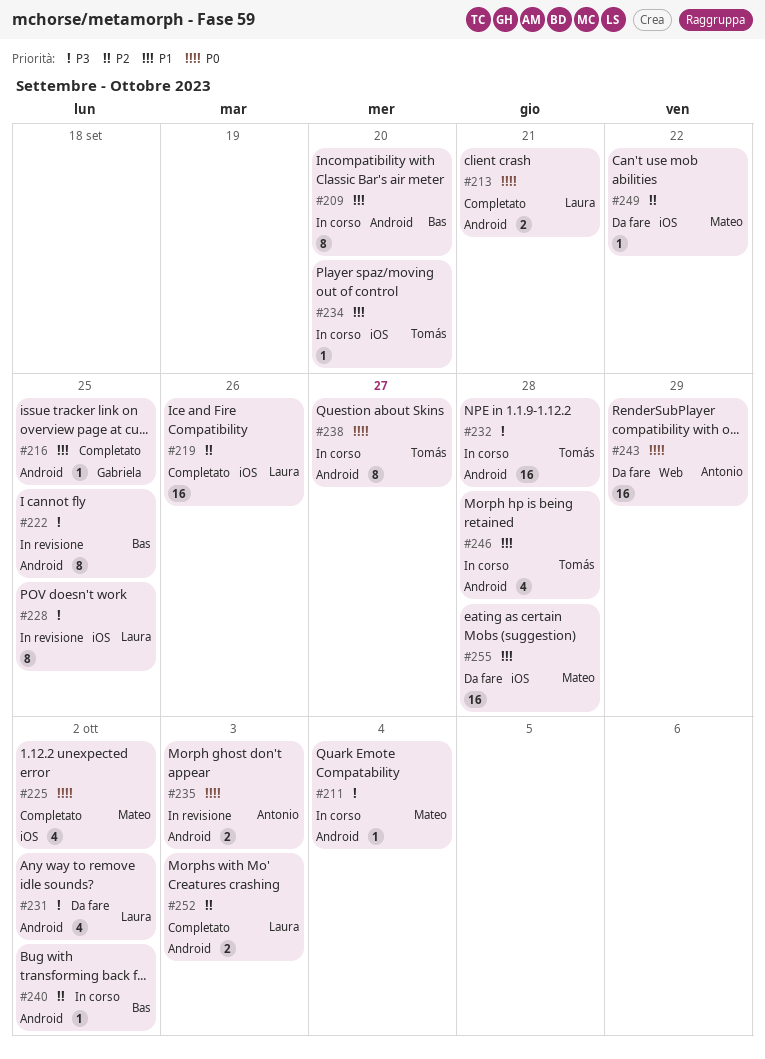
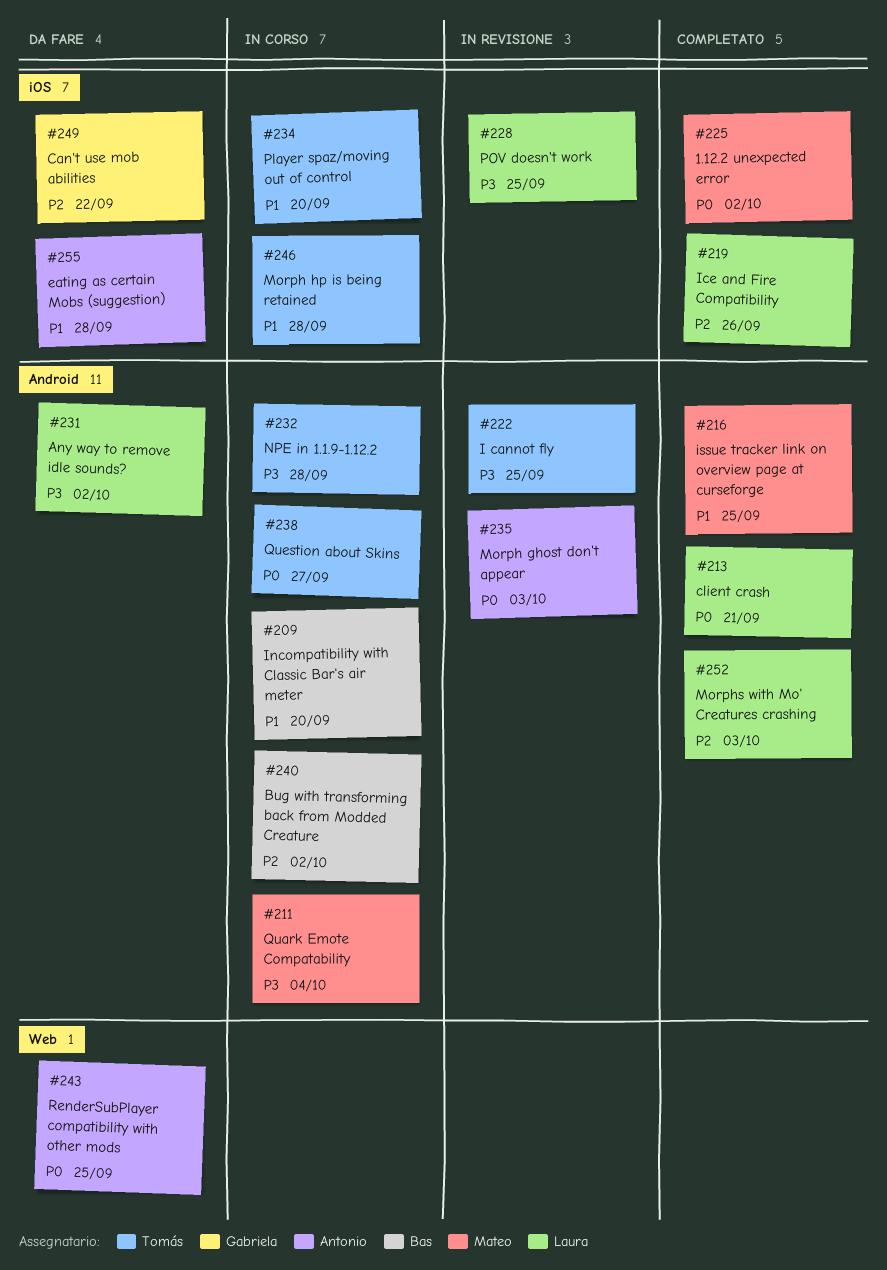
#216, owner: Gabriela -> Mateo
#222, owner: Bas -> Tomás
#243, due: Sep 29 -> Sep 25
#246, label: Android -> iOS
#249, owner: Mateo -> Gabriela
#255, owner: Mateo -> Antonio

